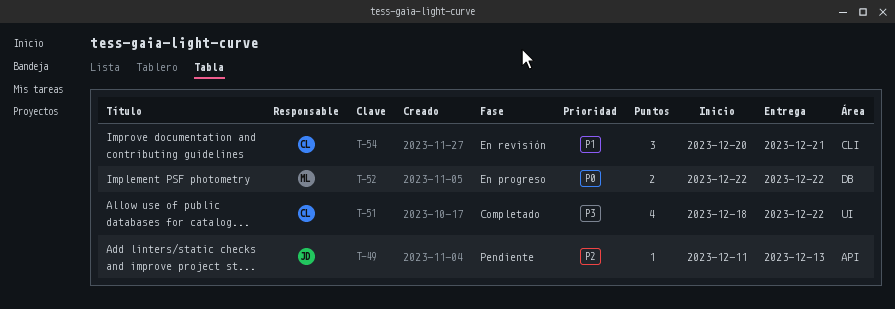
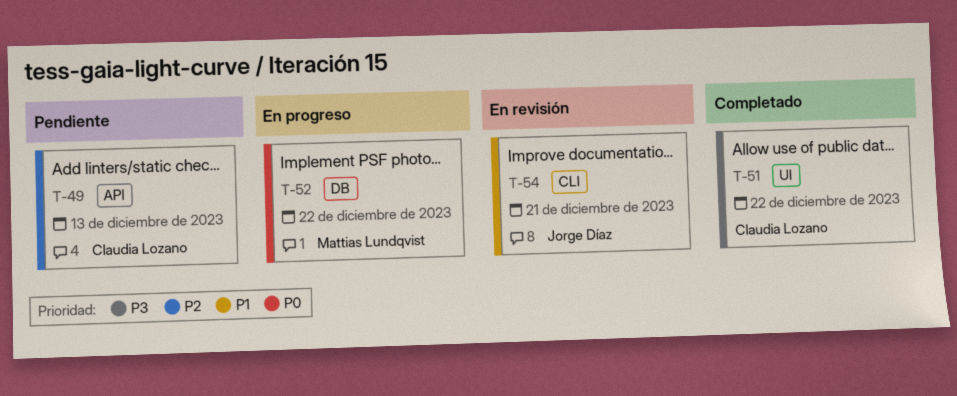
T-49, owner: Jorge Díaz -> Claudia Lozano
T-54, owner: Claudia Lozano -> Jorge Díaz

